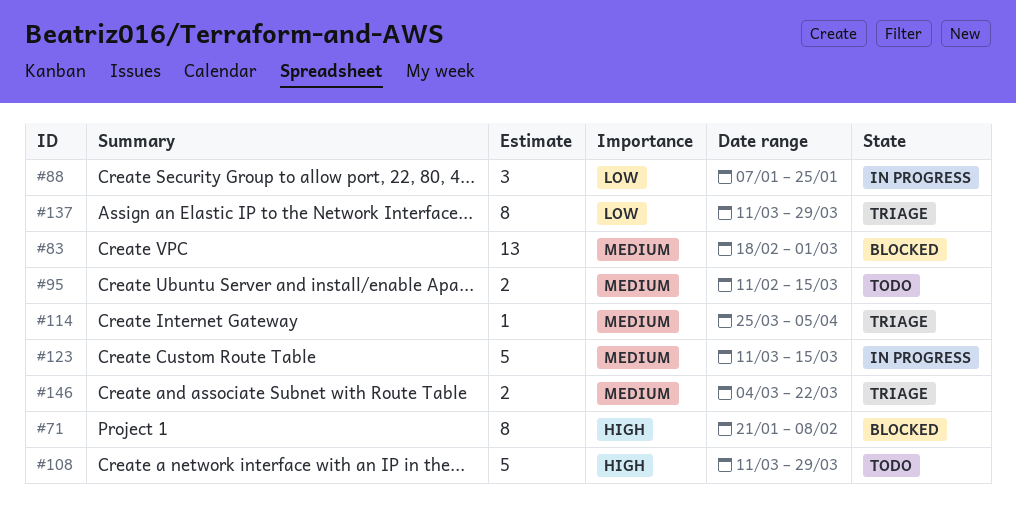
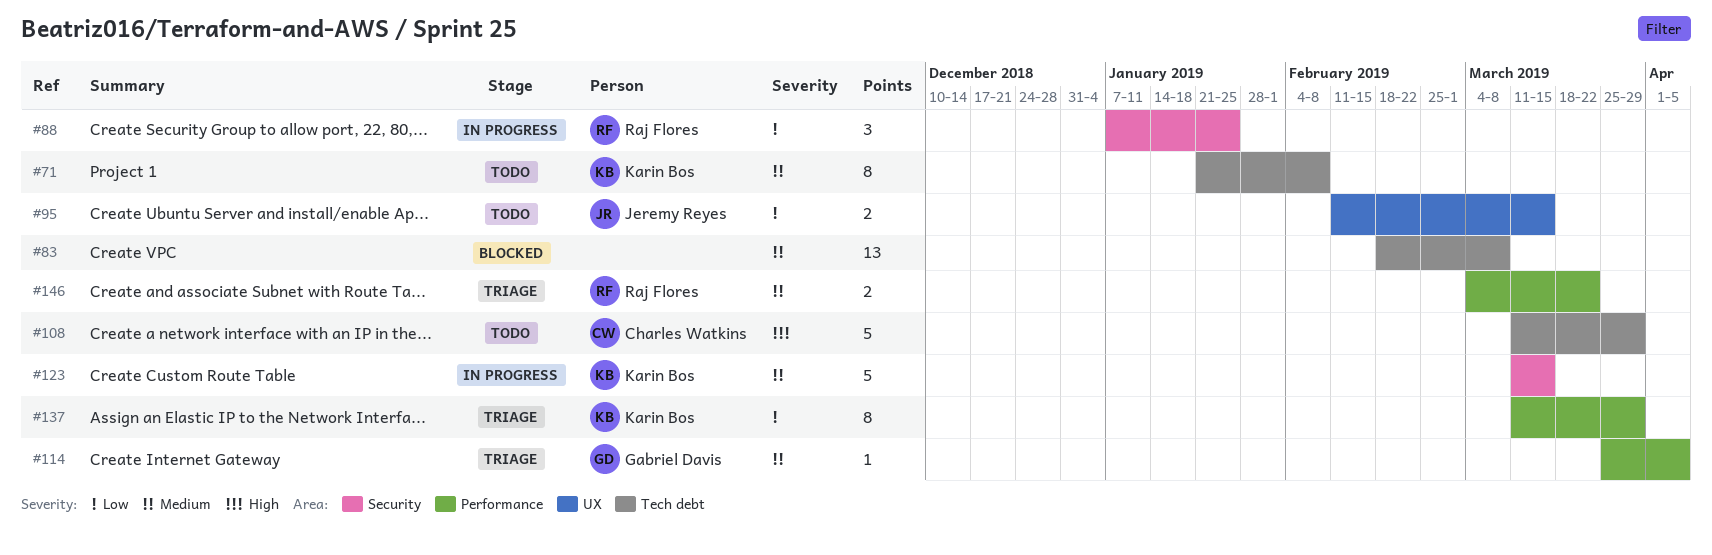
#71, status: Blocked -> Todo
#71, priority: High -> Medium
#83, due: Mar 1 -> Mar 8
#95, priority: Medium -> Low

